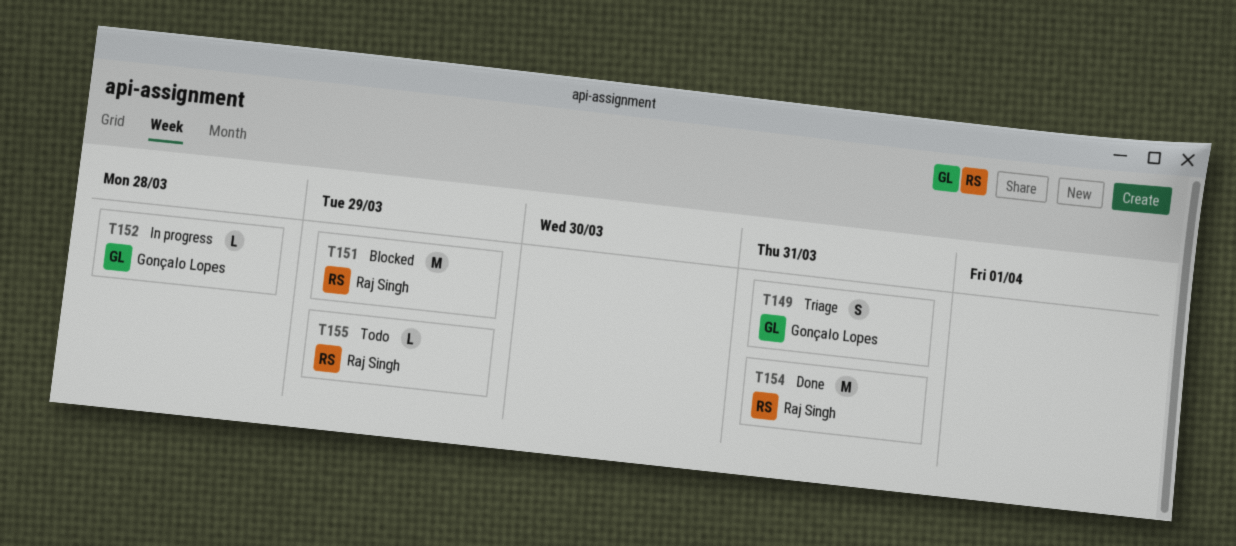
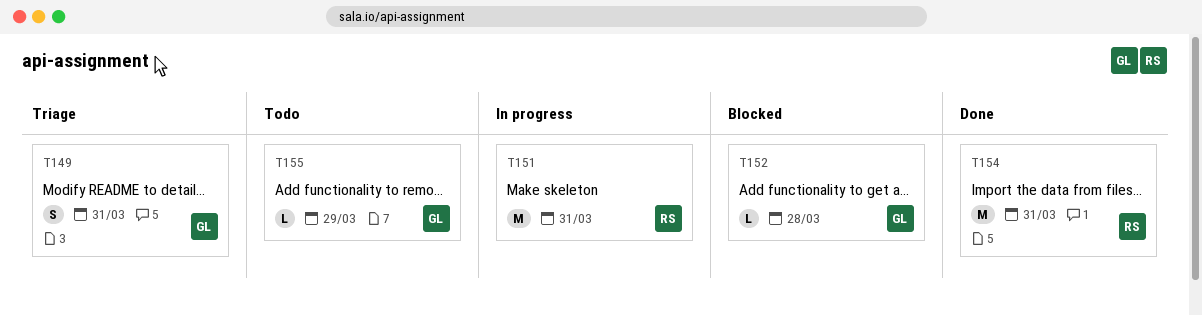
T151, status: Blocked -> In progress
T151, due: Mar 29 -> Mar 31
T152, status: In progress -> Blocked
T155, owner: Raj Singh -> Gonçalo Lopes

